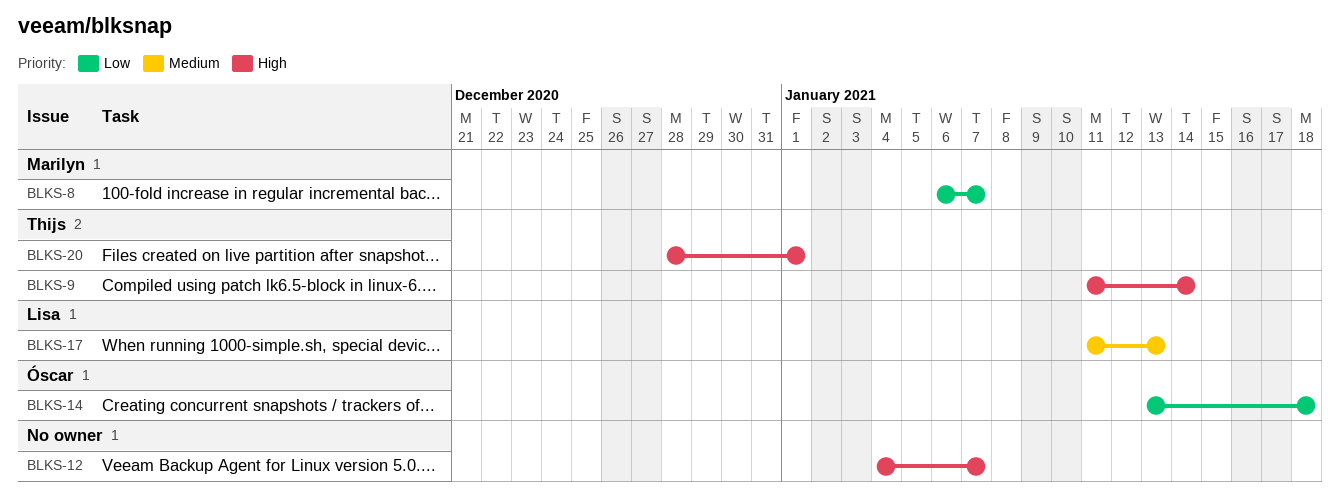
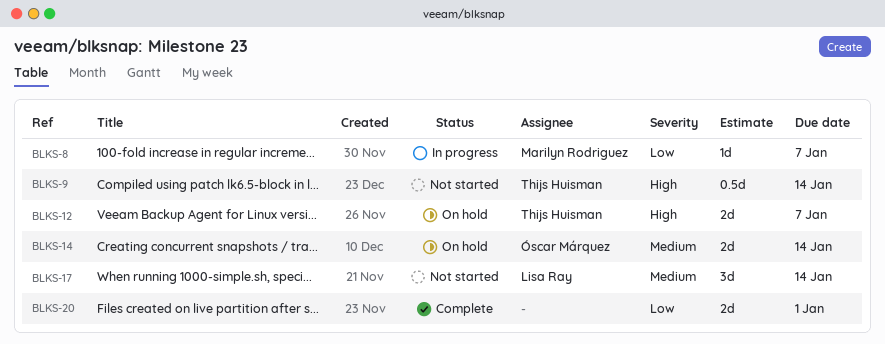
BLKS-12, owner: none -> Thijs Huisman
BLKS-14, priority: Low -> Medium
BLKS-14, due: Jan 18 -> Jan 14
BLKS-17, due: Jan 13 -> Jan 14
BLKS-20, owner: Thijs Huisman -> none
BLKS-20, priority: High -> Low

